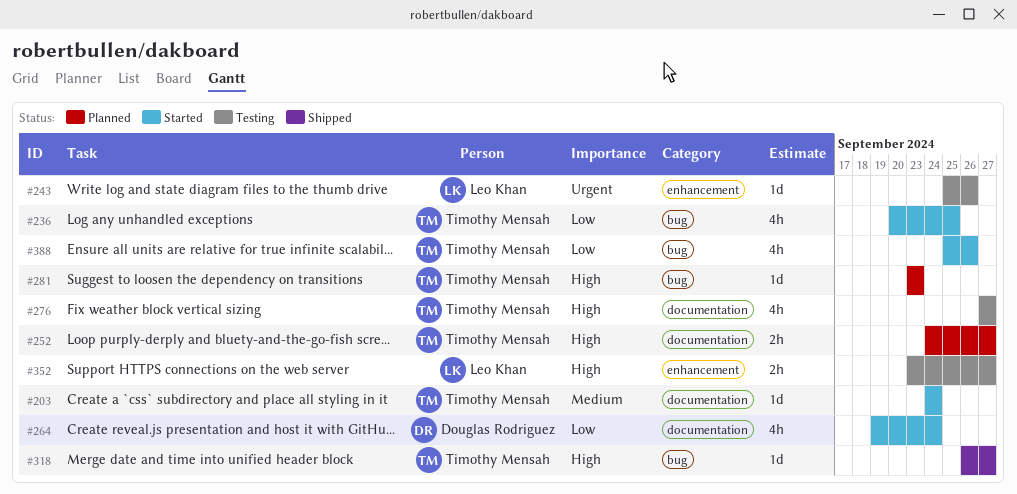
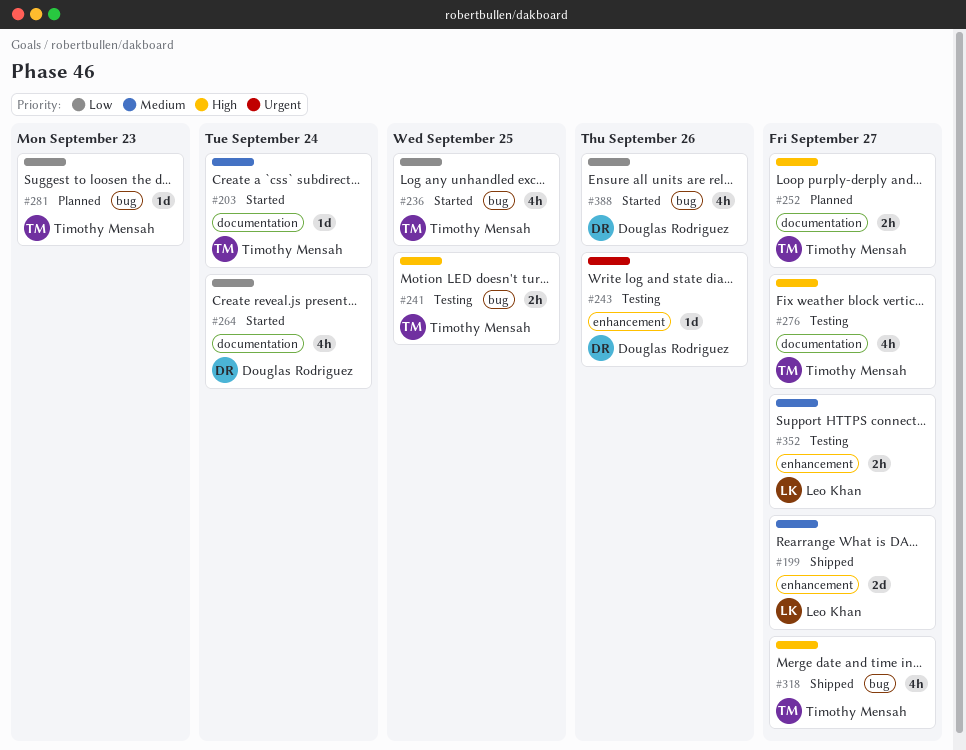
#199: none -> present
#241: none -> present
#243, owner: Leo Khan -> Douglas Rodriguez
#281, priority: High -> Low
#318, estimate: 1d -> 4h
#352, priority: High -> Medium
#388, owner: Timothy Mensah -> Douglas Rodriguez

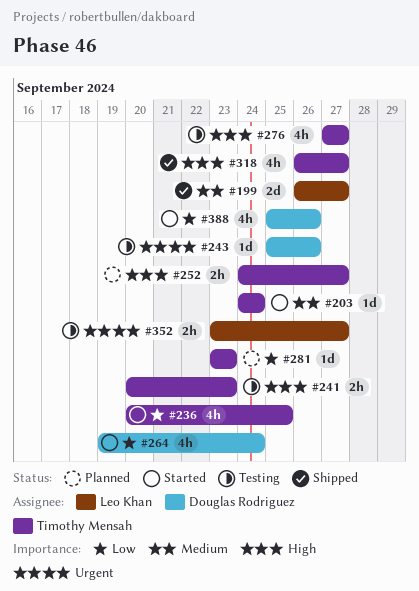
#241, due: Sep 25 -> Sep 23
#352, priority: Medium -> Urgent

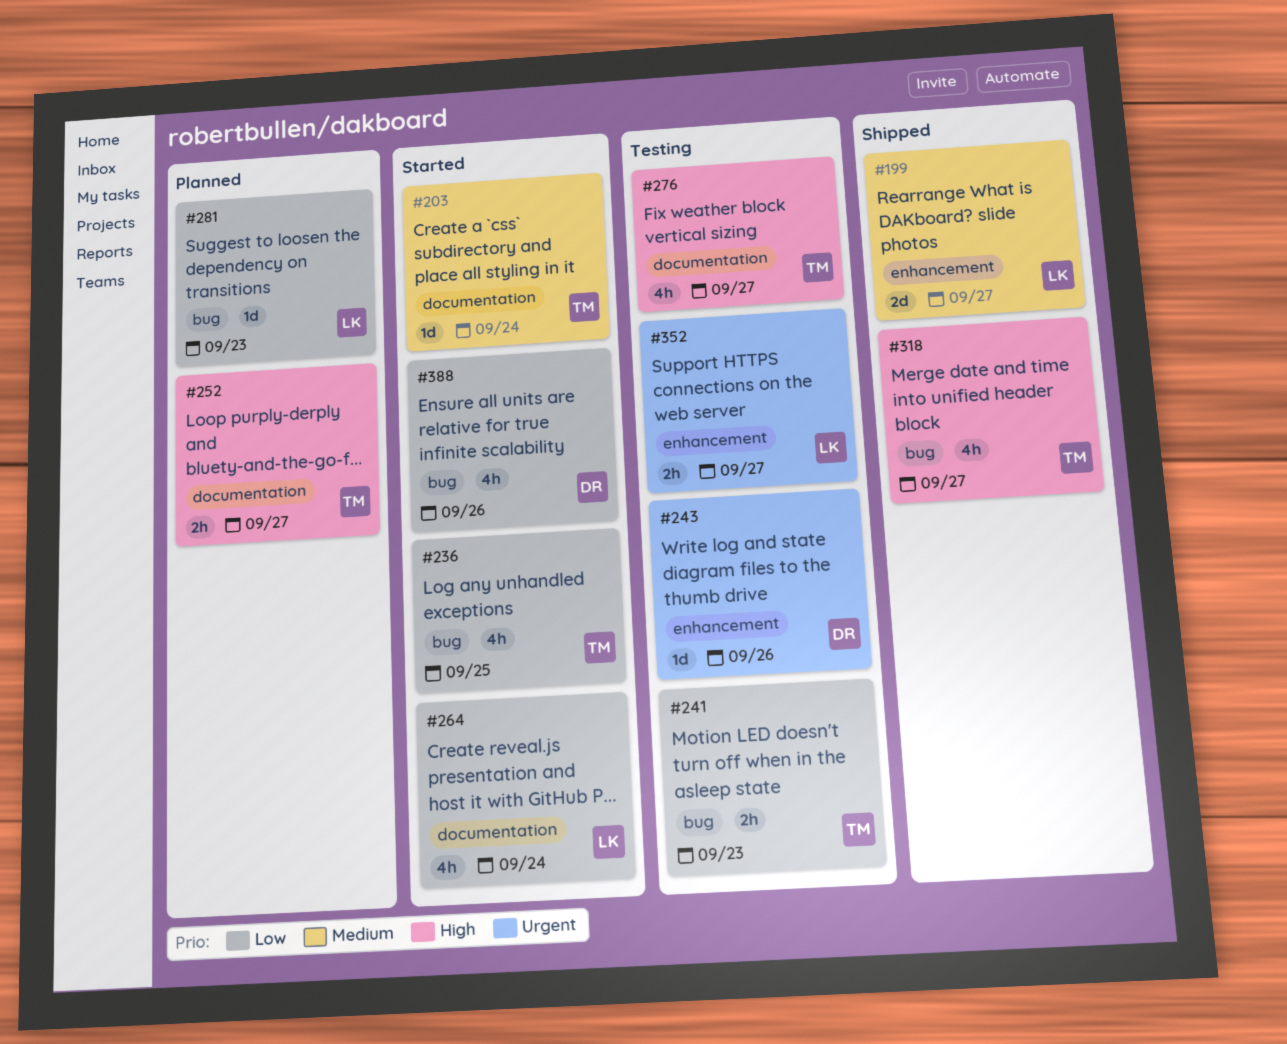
#241, priority: High -> Low
#264, owner: Douglas Rodriguez -> Leo Khan
#281, owner: Timothy Mensah -> Leo Khan

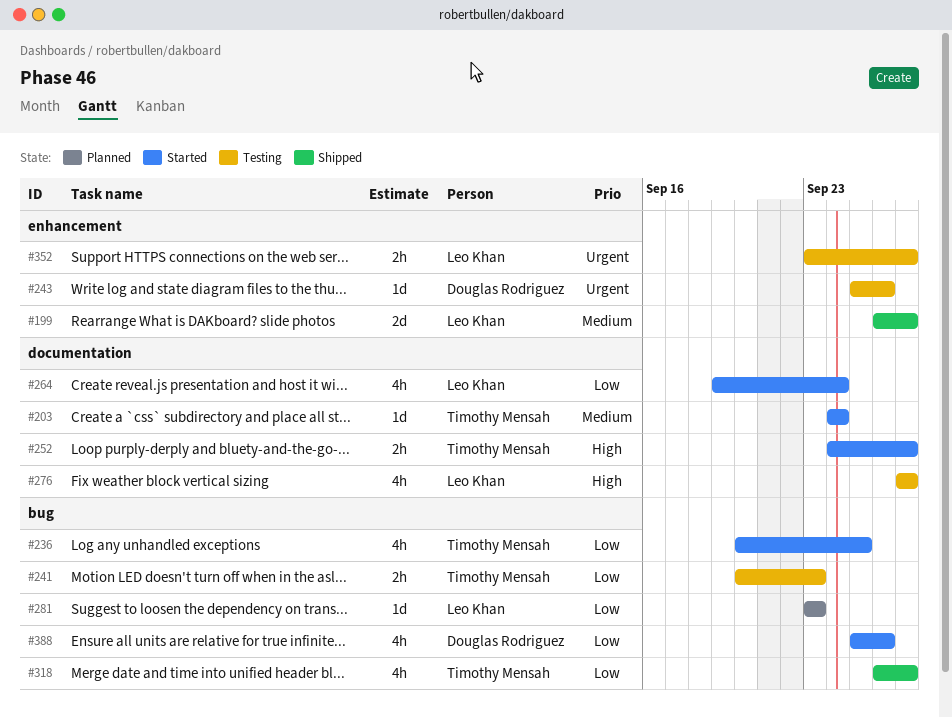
#252, status: Planned -> Started
#276, owner: Timothy Mensah -> Leo Khan
#318, priority: High -> Low

